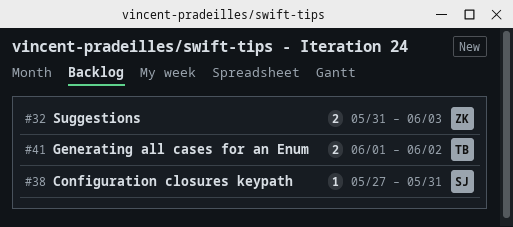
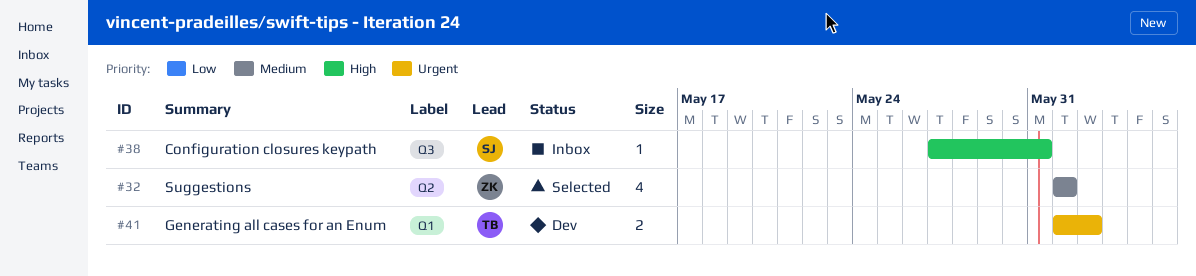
#32, estimate: 2 -> 4
#32, start: May 31 -> Jun 1
#32, due: Jun 3 -> Jun 1

